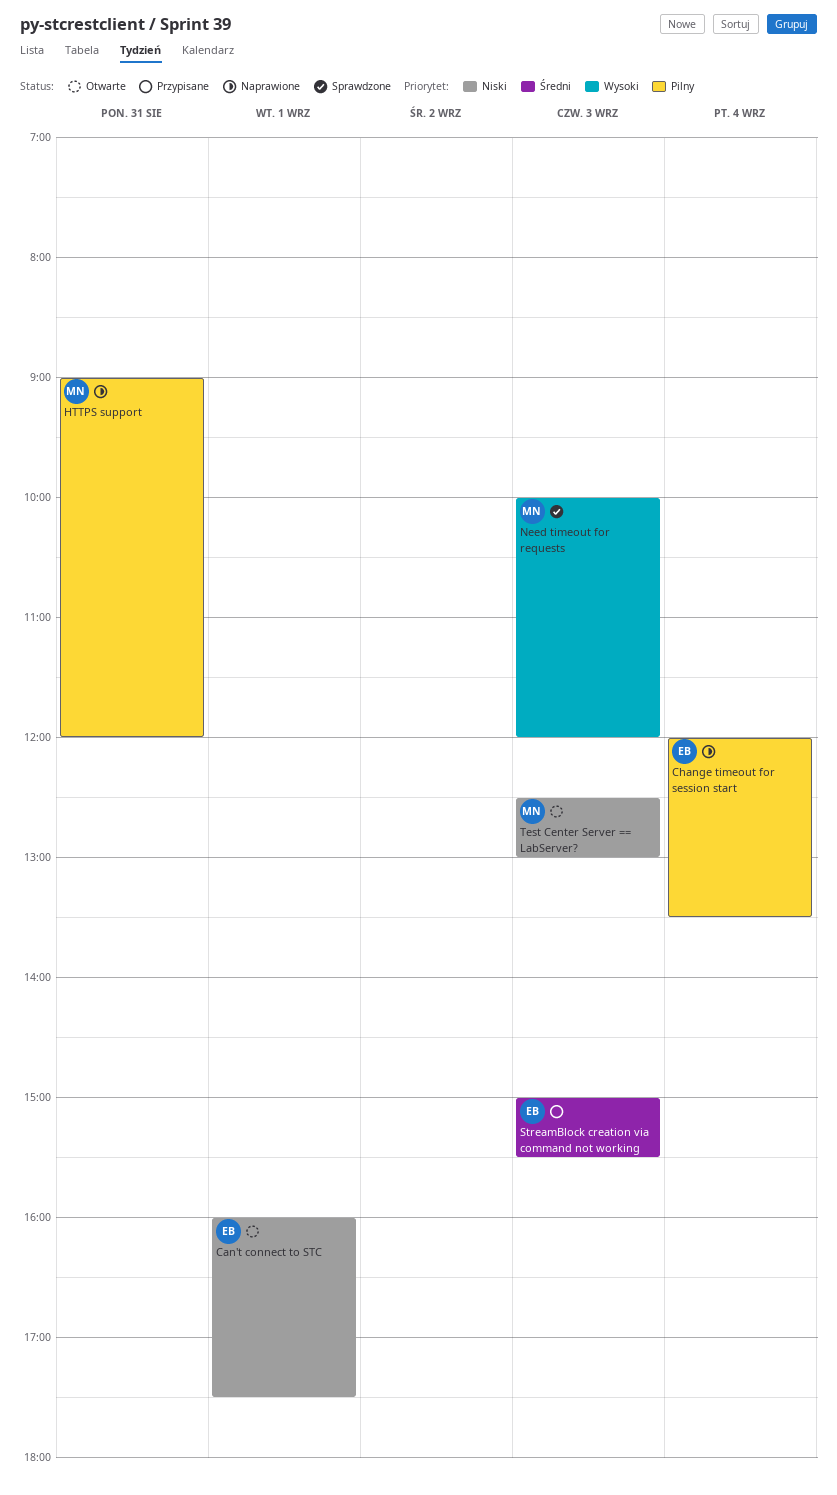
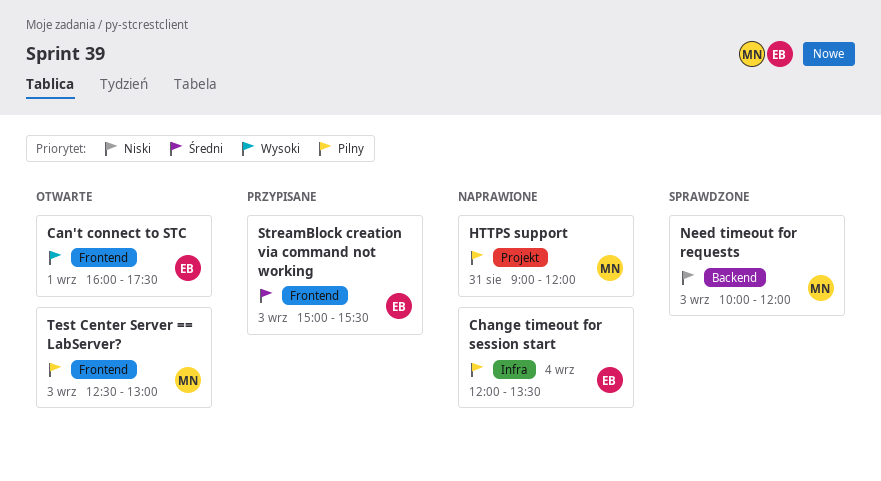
Can't connect to STC, priority: Niski -> Wysoki
Need timeout for requests, priority: Wysoki -> Niski
Test Center Server == LabServer?, priority: Niski -> Pilny

